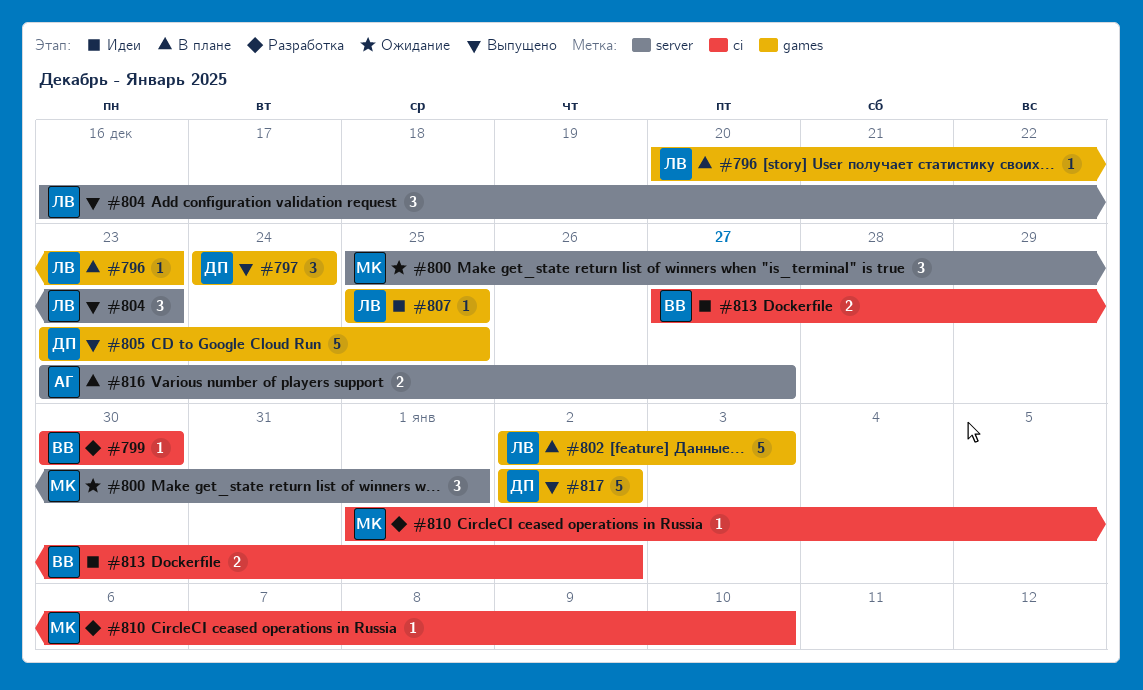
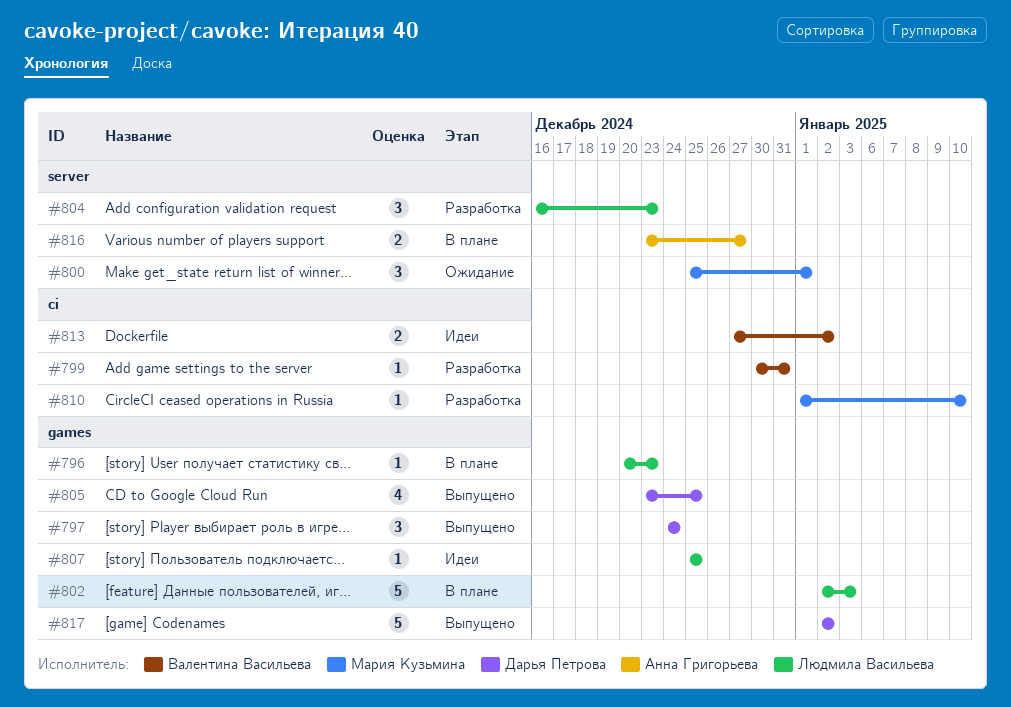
#799, due: Dec 30 -> Dec 31
#804, status: Выпущено -> Разработка
#805, estimate: 5 -> 4

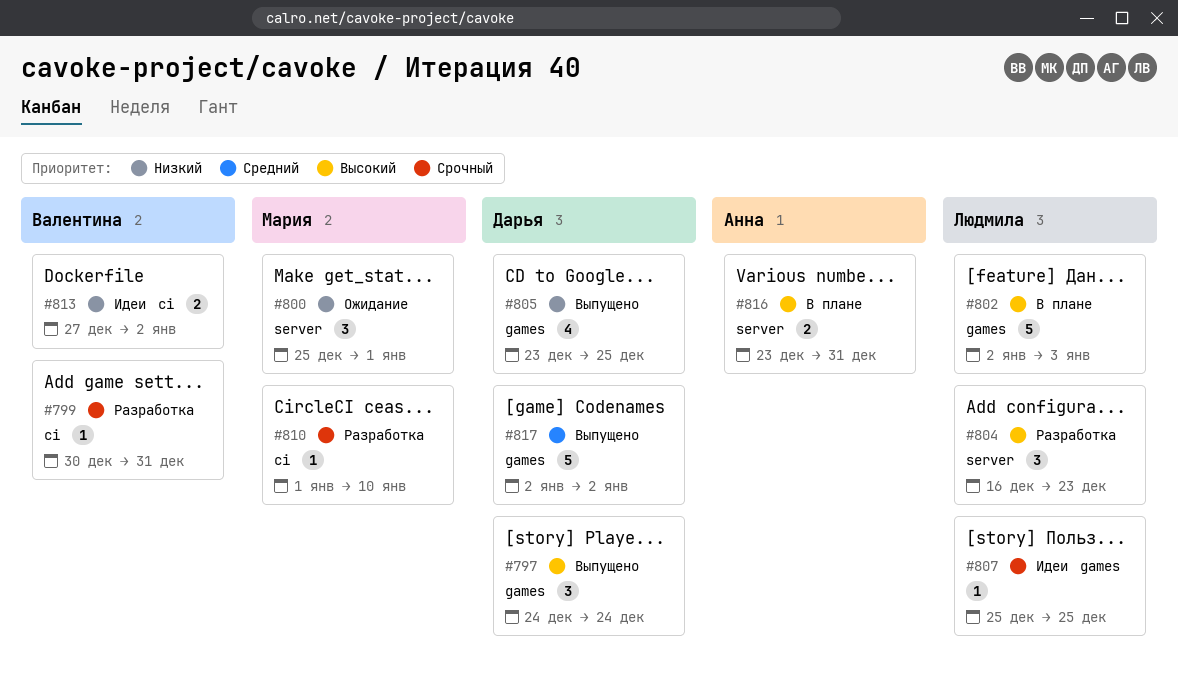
#796: present -> none
#816, due: Dec 27 -> Dec 31

